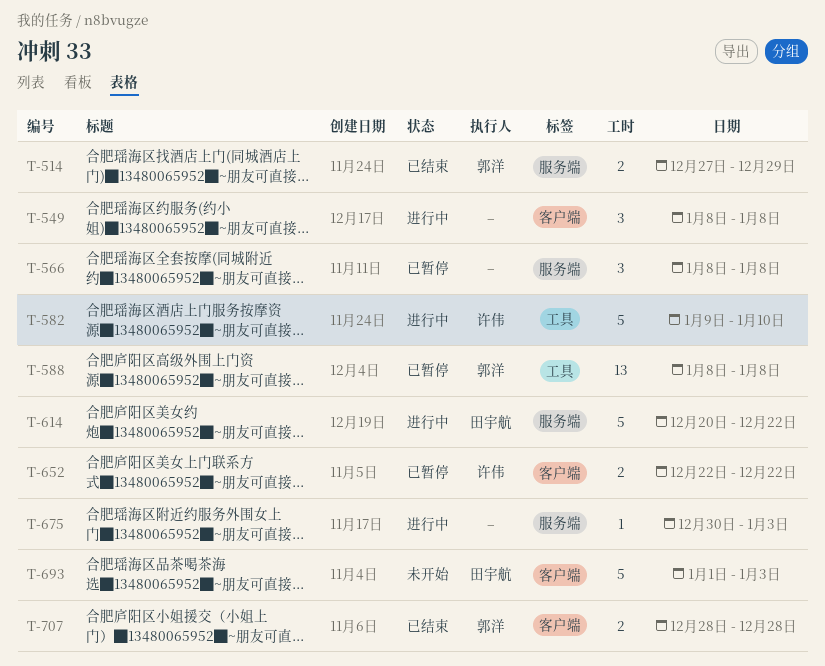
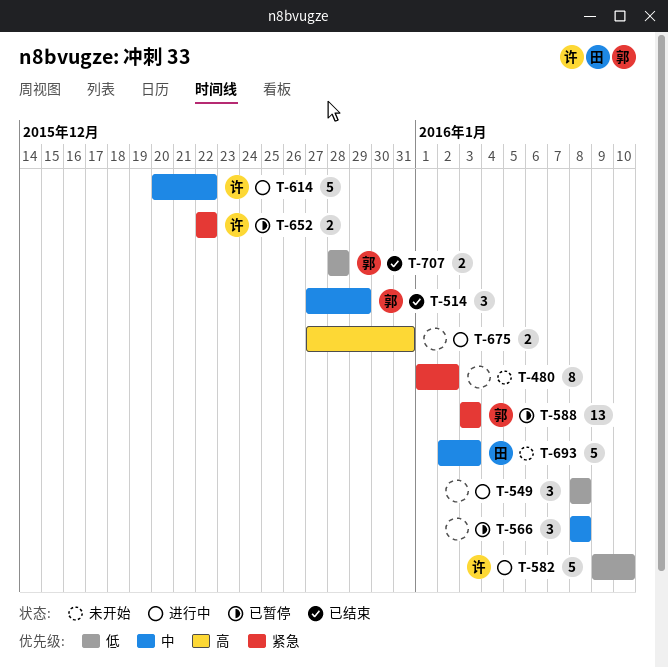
T-480: none -> present
T-514, estimate: 2 -> 3
T-588, start: Jan 8 -> Jan 3
T-588, due: Jan 8 -> Jan 3
T-614, owner: 田宇航 -> 许伟
T-675, estimate: 1 -> 2
T-675, start: Dec 30 -> Dec 27
T-675, due: Jan 3 -> Dec 31
T-693, start: Jan 1 -> Jan 2

